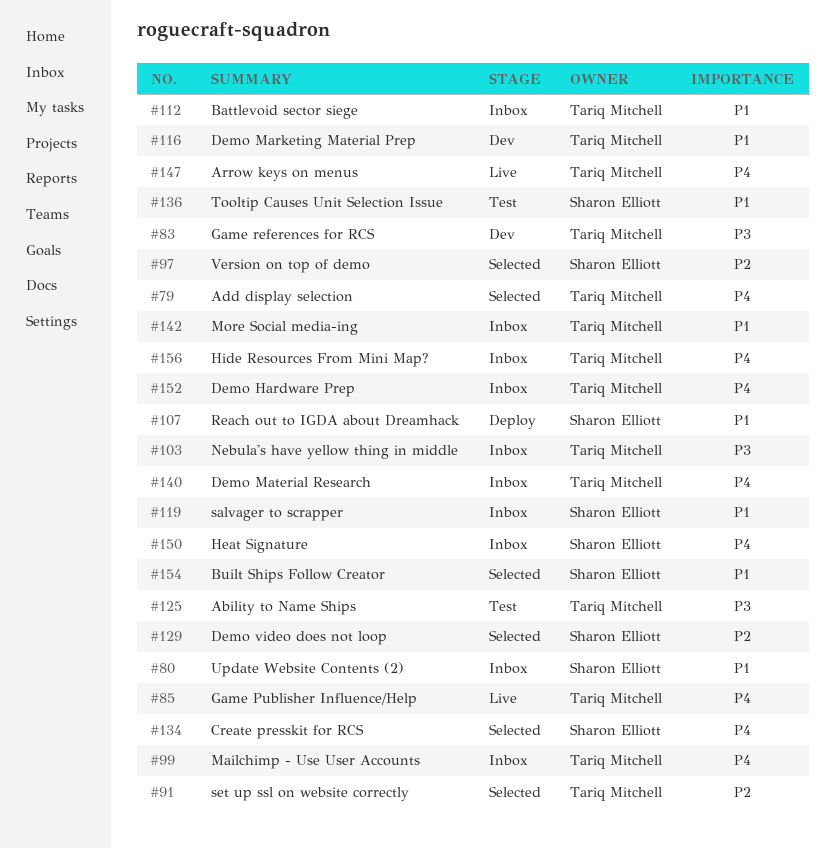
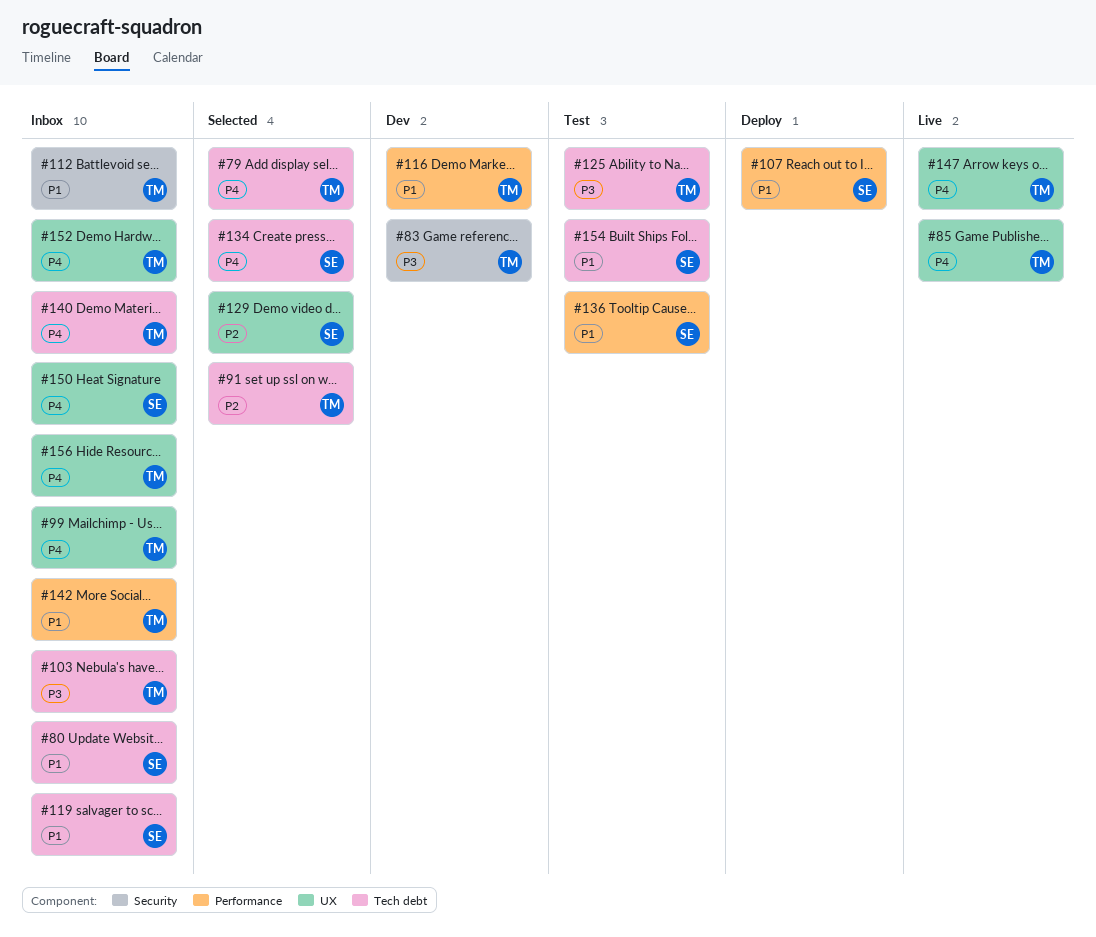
#97: present -> none
#154, status: Selected -> Test

